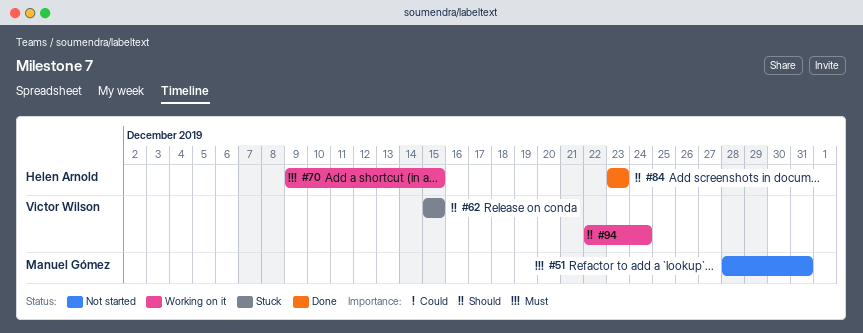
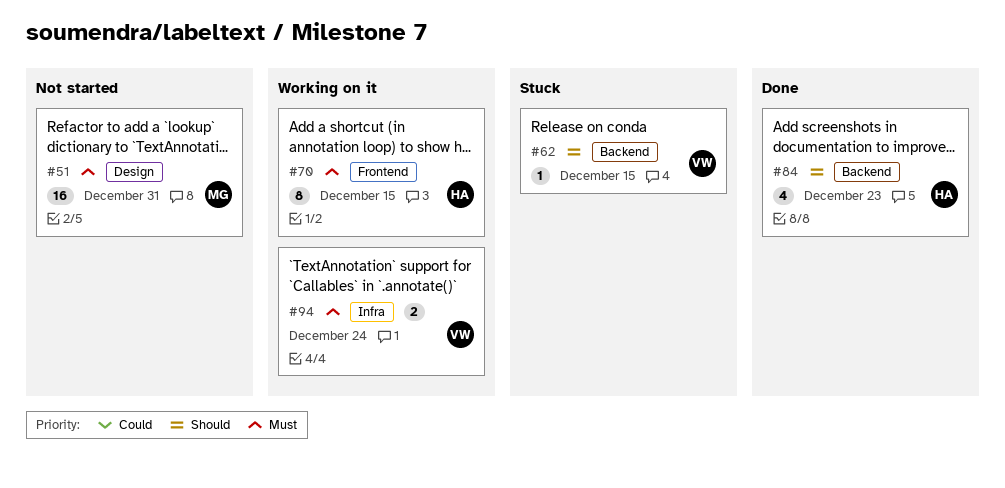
#94, priority: Should -> Must

